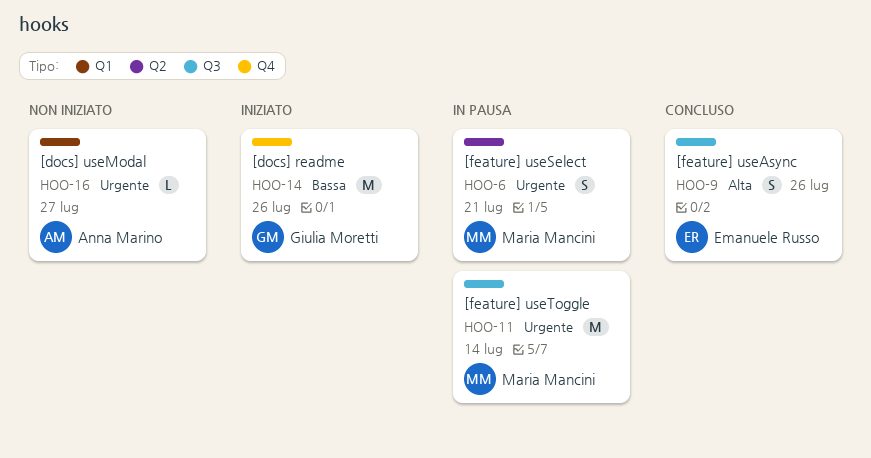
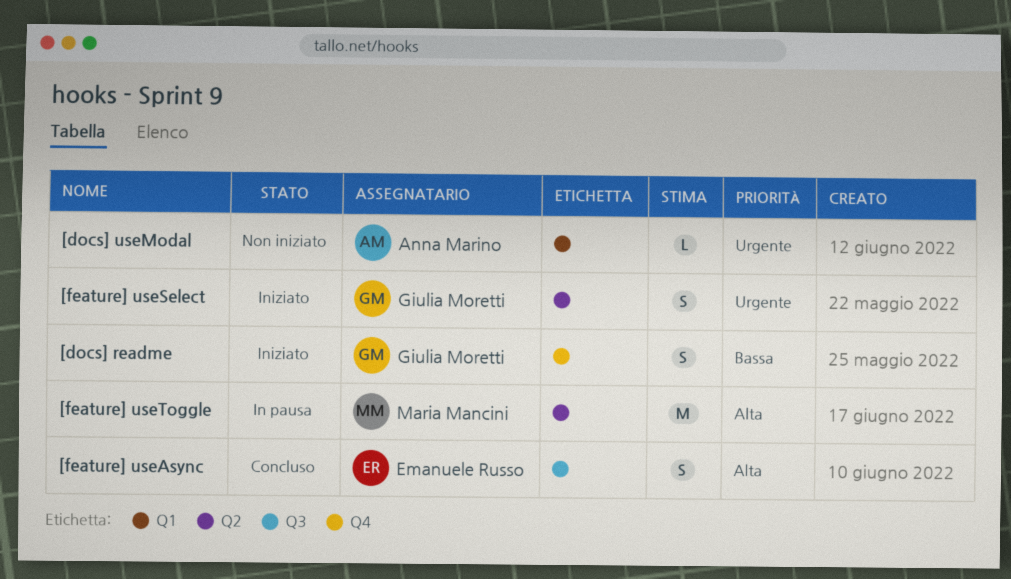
[docs] readme, estimate: M -> S
[feature] useSelect, status: In pausa -> Iniziato
[feature] useSelect, owner: Maria Mancini -> Giulia Moretti
[feature] useToggle, priority: Urgente -> Alta
[feature] useToggle, label: Q3 -> Q2

